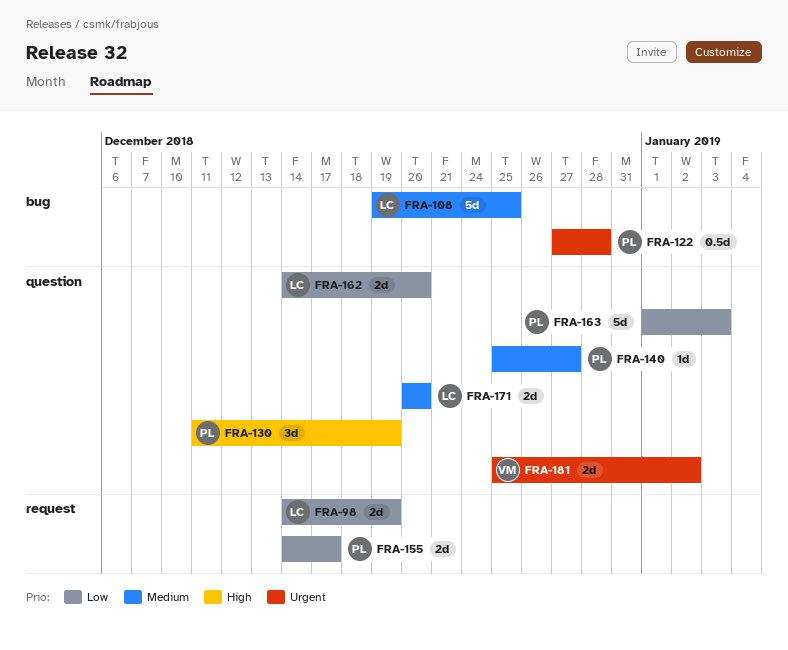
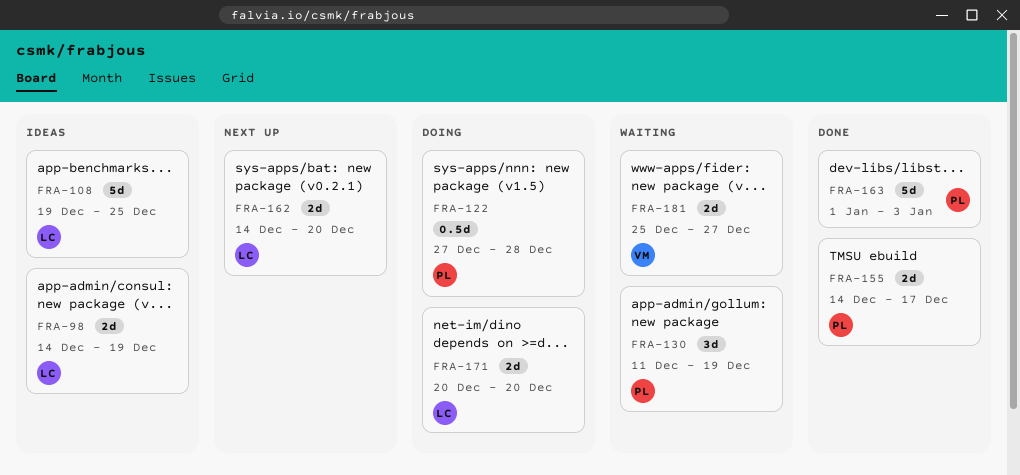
FRA-140: present -> none
FRA-181, due: Jan 2 -> Dec 27

